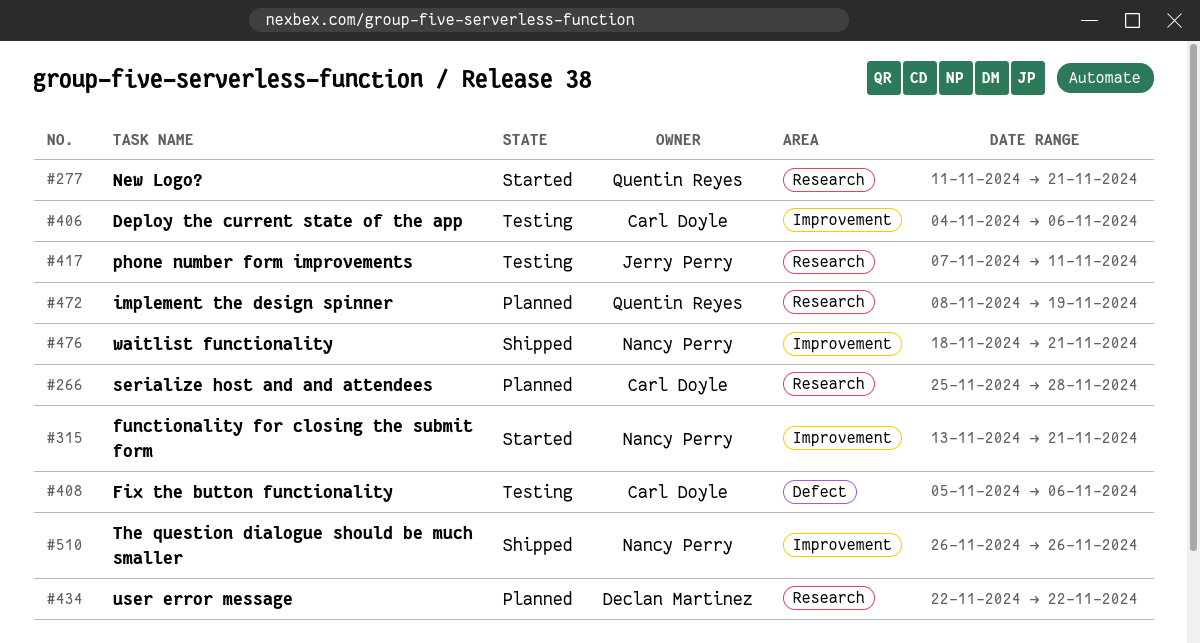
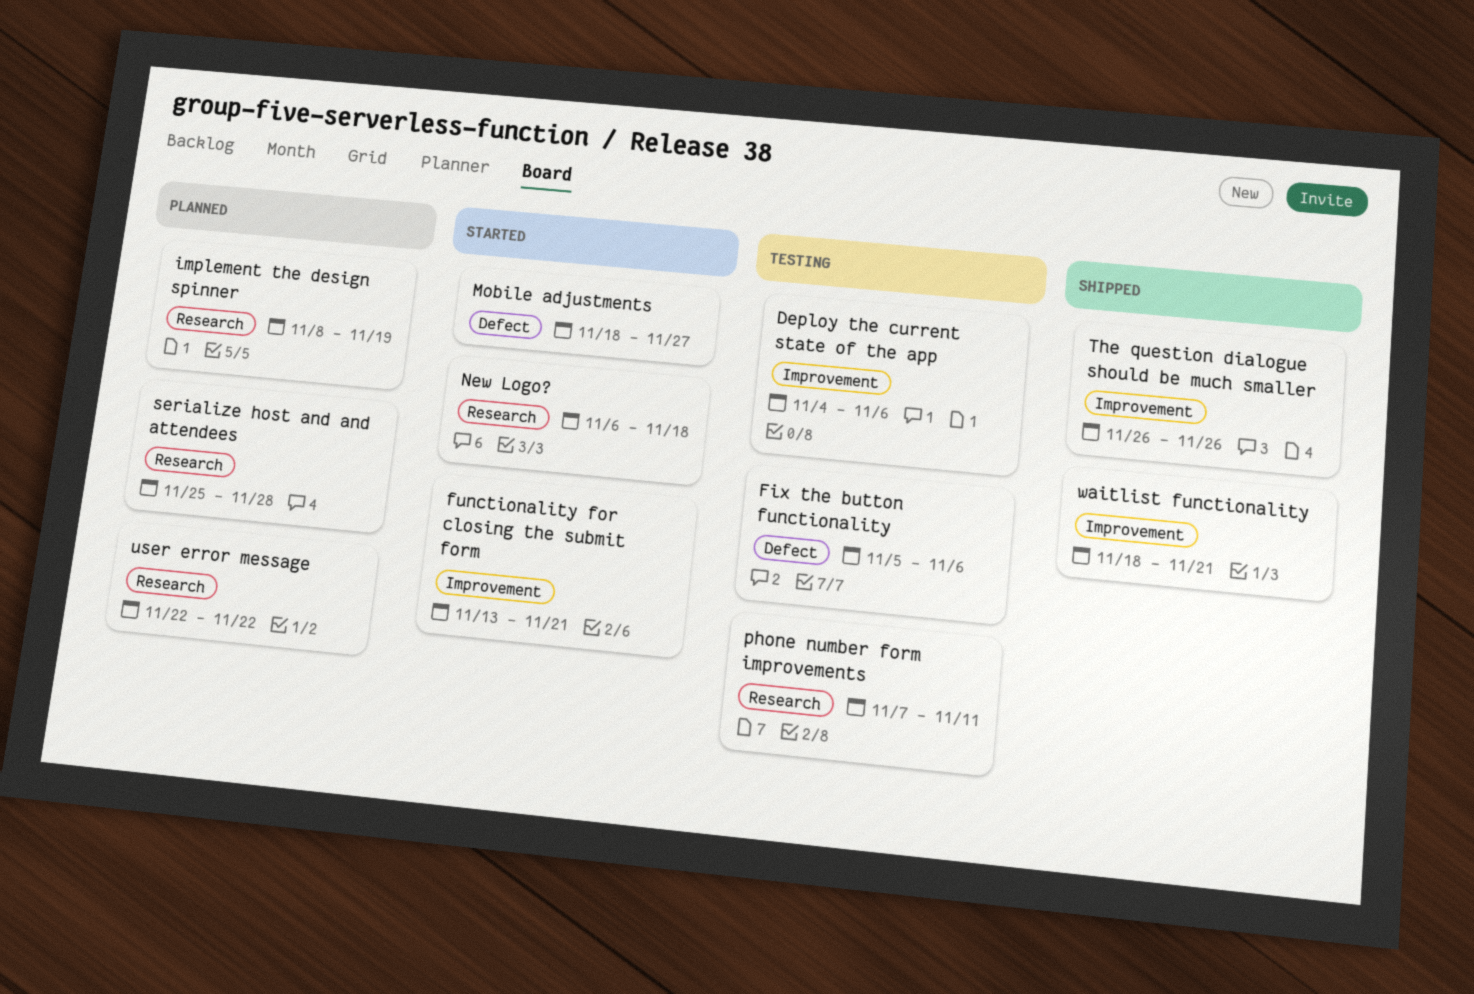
Mobile adjustments: none -> present
New Logo?, start: Nov 11 -> Nov 6
New Logo?, due: Nov 21 -> Nov 18

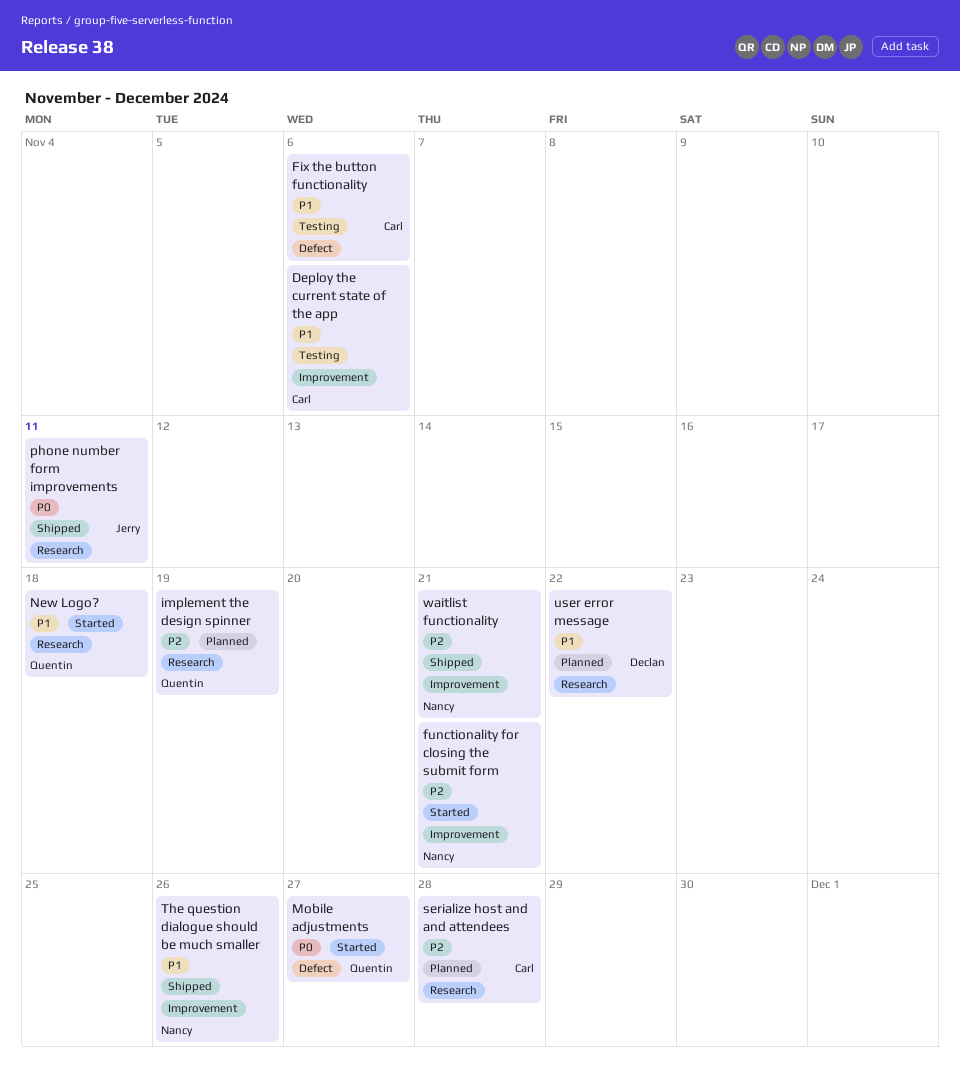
phone number form improvements, status: Testing -> Shipped

